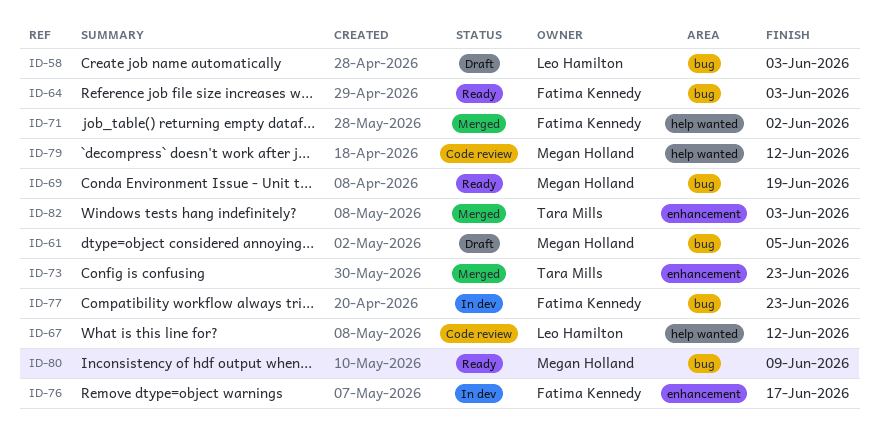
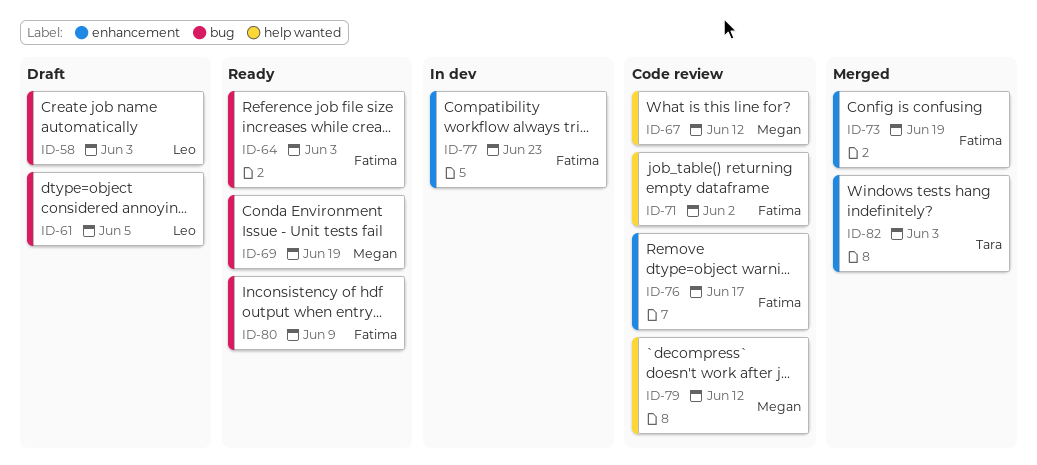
ID-61, owner: Megan Holland -> Leo Hamilton
ID-67, owner: Leo Hamilton -> Megan Holland
ID-71, status: Merged -> Code review
ID-73, owner: Tara Mills -> Fatima Kennedy
ID-73, due: Jun 23 -> Jun 19
ID-76, status: In dev -> Code review
ID-77, label: bug -> enhancement
ID-80, owner: Megan Holland -> Fatima Kennedy

